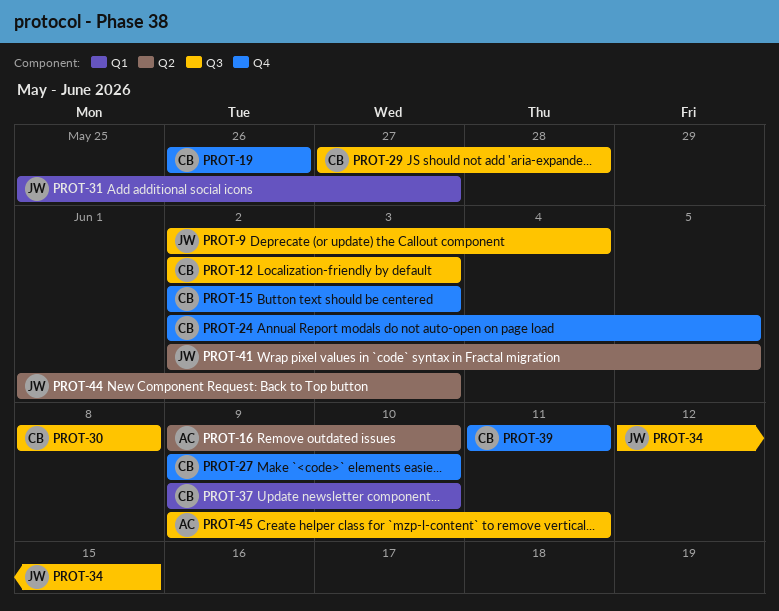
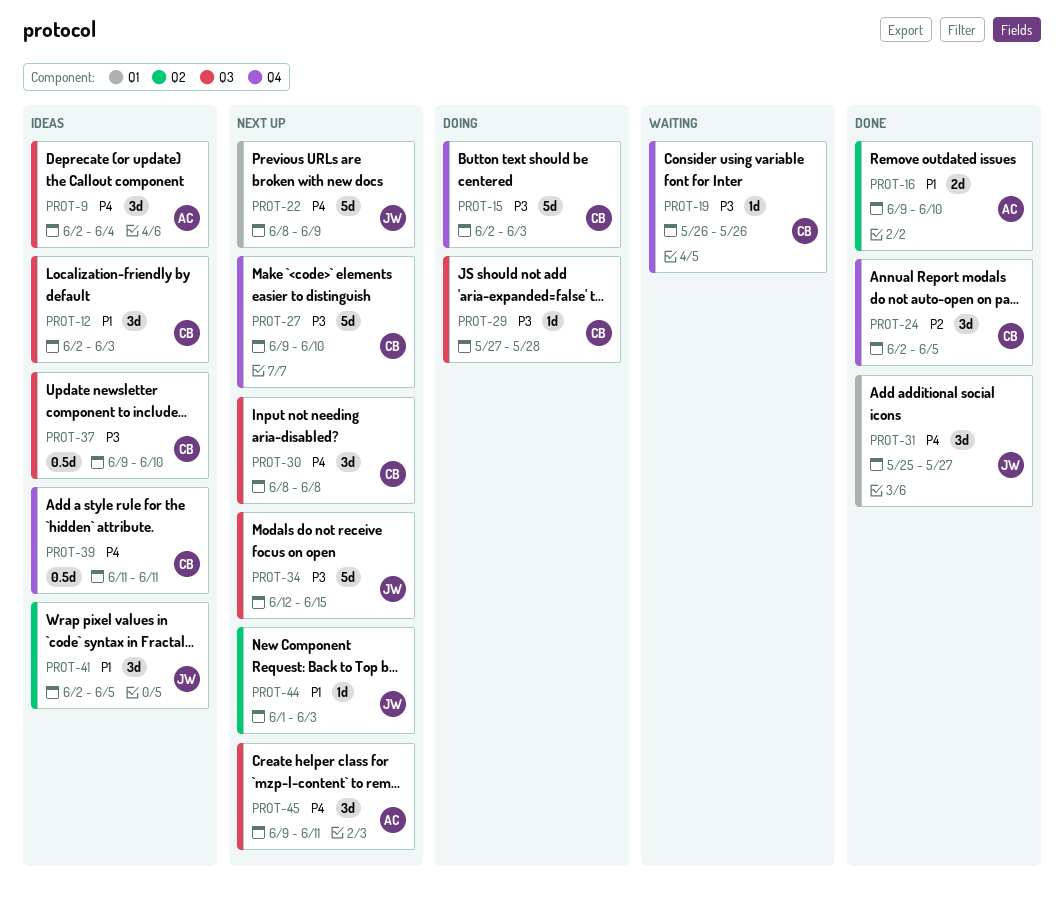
PROT-9, owner: JW -> AC
PROT-22: none -> present
PROT-37, label: Q1 -> Q3

